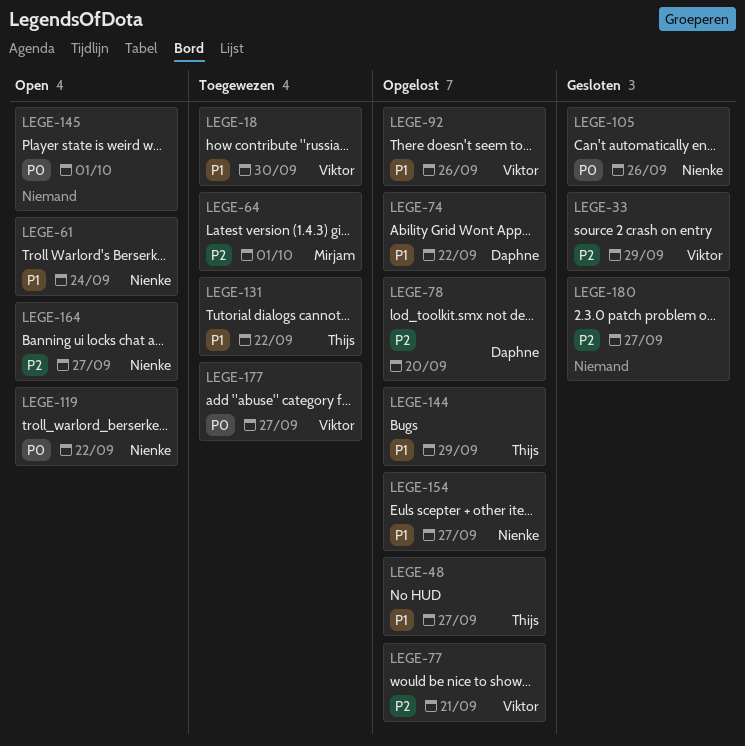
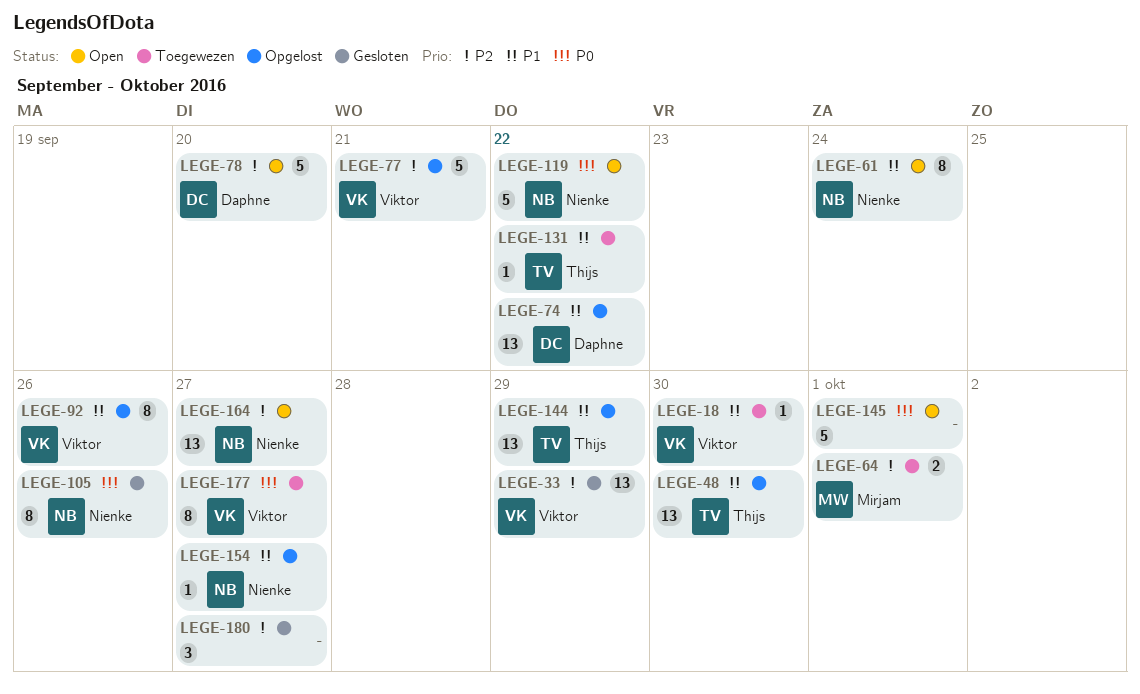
LEGE-48, due: Sep 27 -> Sep 30
LEGE-78, status: Opgelost -> Open

